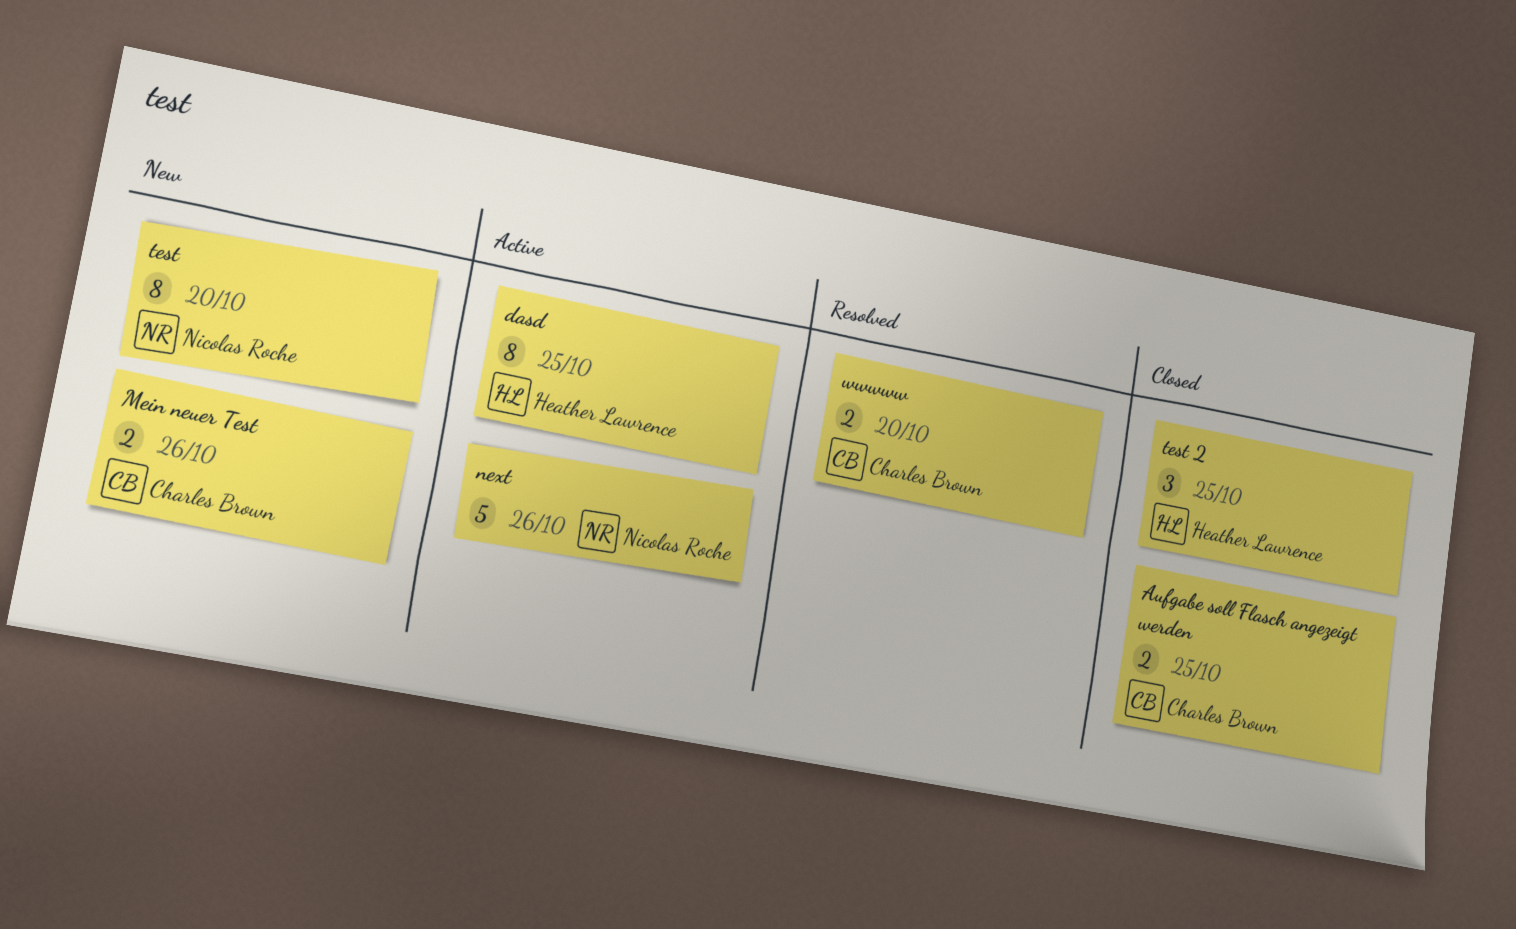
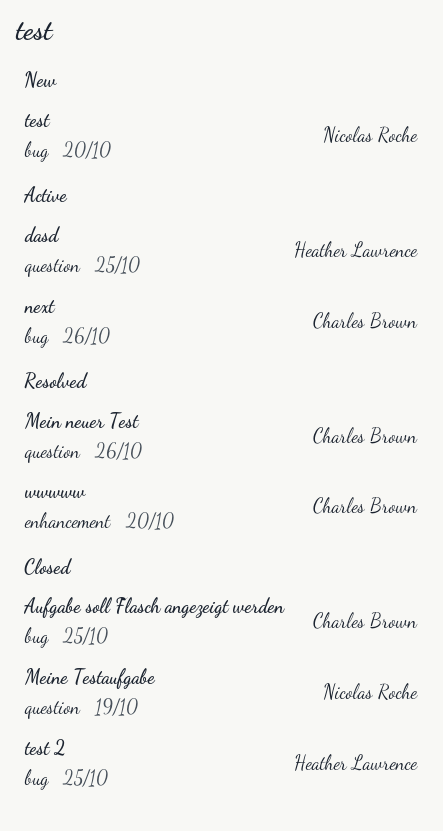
Mein neuer Test, status: New -> Resolved
Meine Testaufgabe: none -> present
next, owner: Nicolas Roche -> Charles Brown

